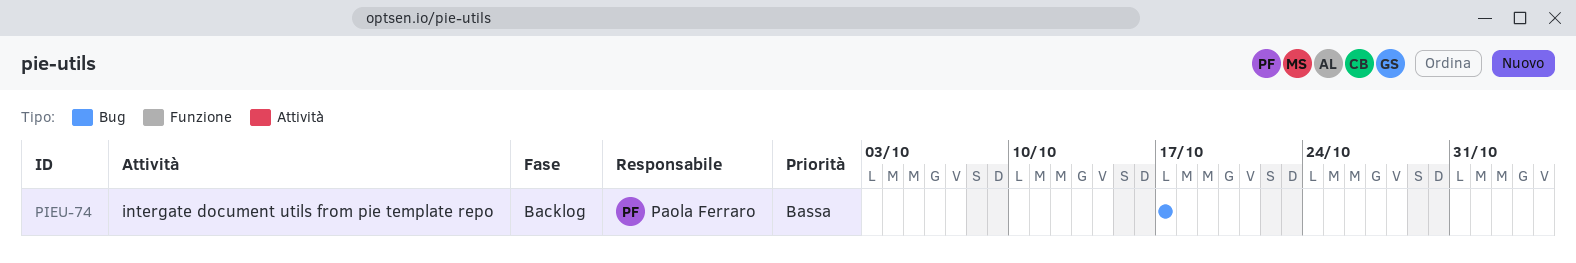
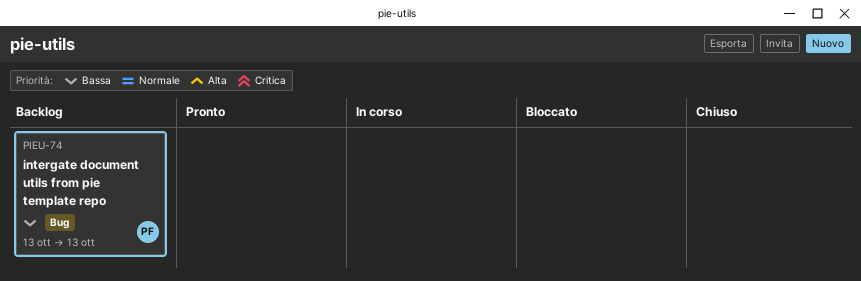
PIEU-74, start: Oct 17 -> Oct 13
PIEU-74, due: Oct 17 -> Oct 13

